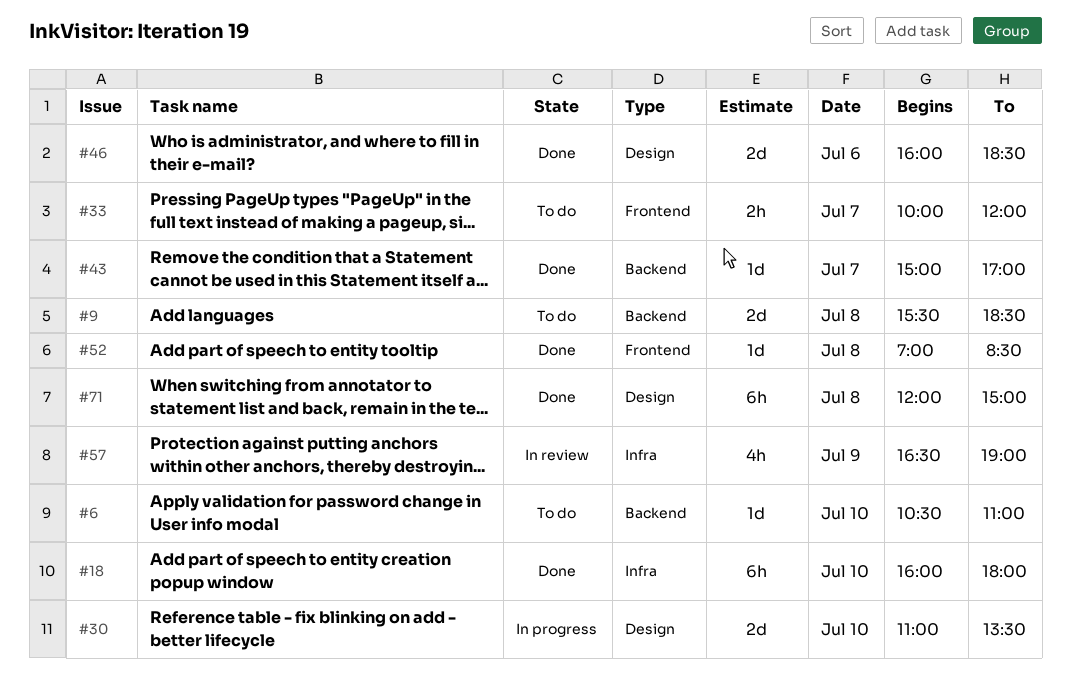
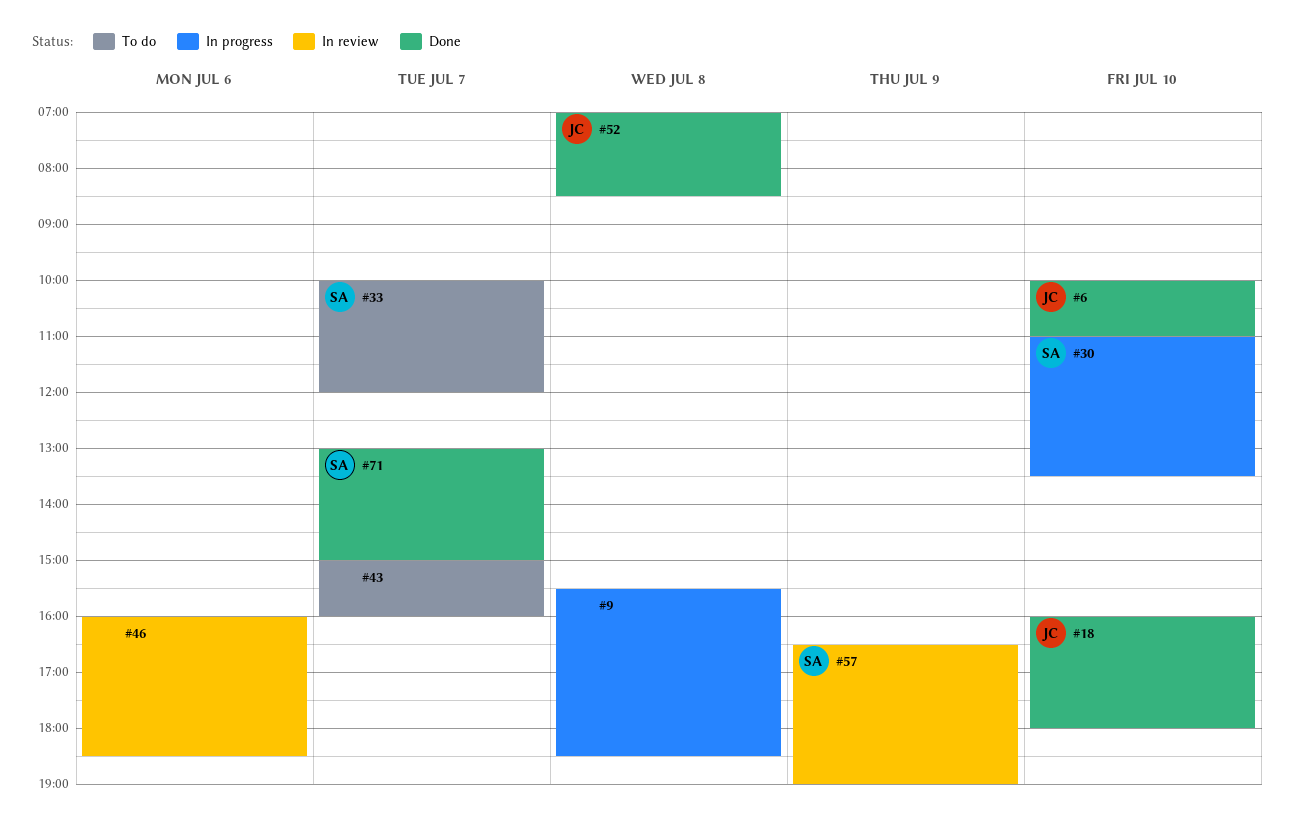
#6, status: To do -> Done
#6, begins: 10:30 -> 10:00
#9, status: To do -> In progress
#43, status: Done -> To do
#43, ends: 17:00 -> 16:00
#46, status: Done -> In review
#71, day: Jul 8 -> Jul 7
#71, begins: 12:00 -> 13:00

